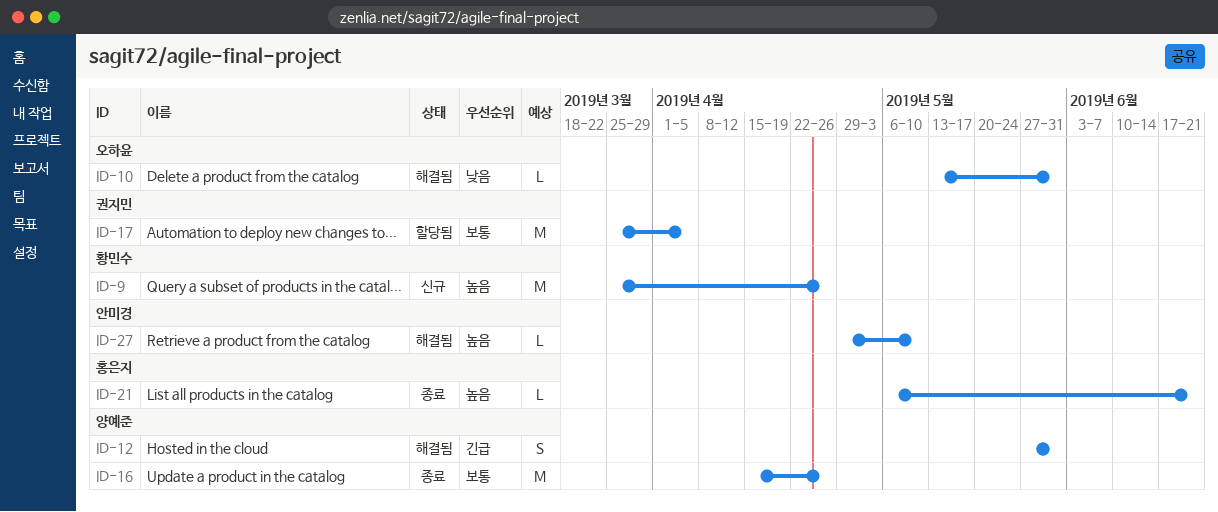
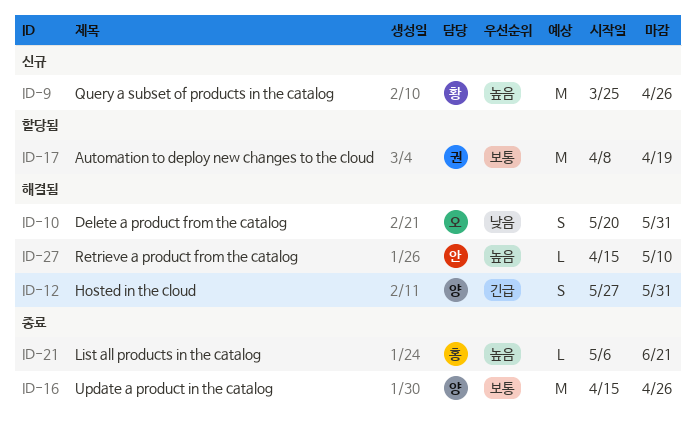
ID-10, estimate: L -> S
ID-10, start: May 13 -> May 20
ID-17, start: Mar 25 -> Apr 8
ID-17, due: Apr 5 -> Apr 19
ID-27, start: Apr 29 -> Apr 15

